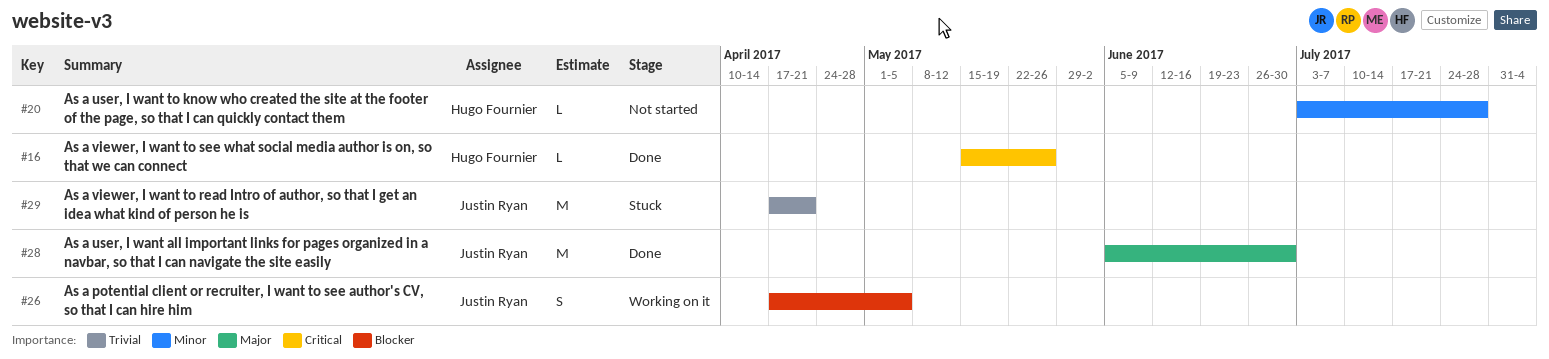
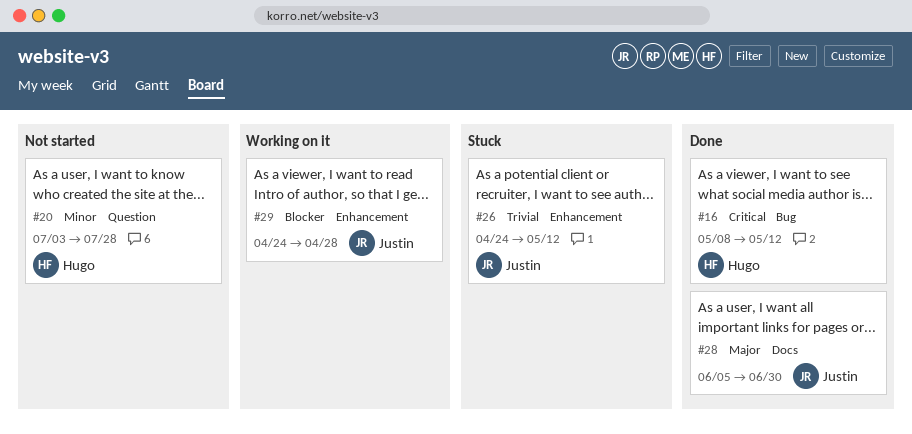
#16, start: May 15 -> May 8
#16, due: May 26 -> May 12
#26, status: Working on it -> Stuck
#26, priority: Blocker -> Trivial
#26, start: Apr 17 -> Apr 24
#26, due: May 5 -> May 12
#29, status: Stuck -> Working on it
#29, priority: Trivial -> Blocker
#29, start: Apr 17 -> Apr 24
#29, due: Apr 21 -> Apr 28

